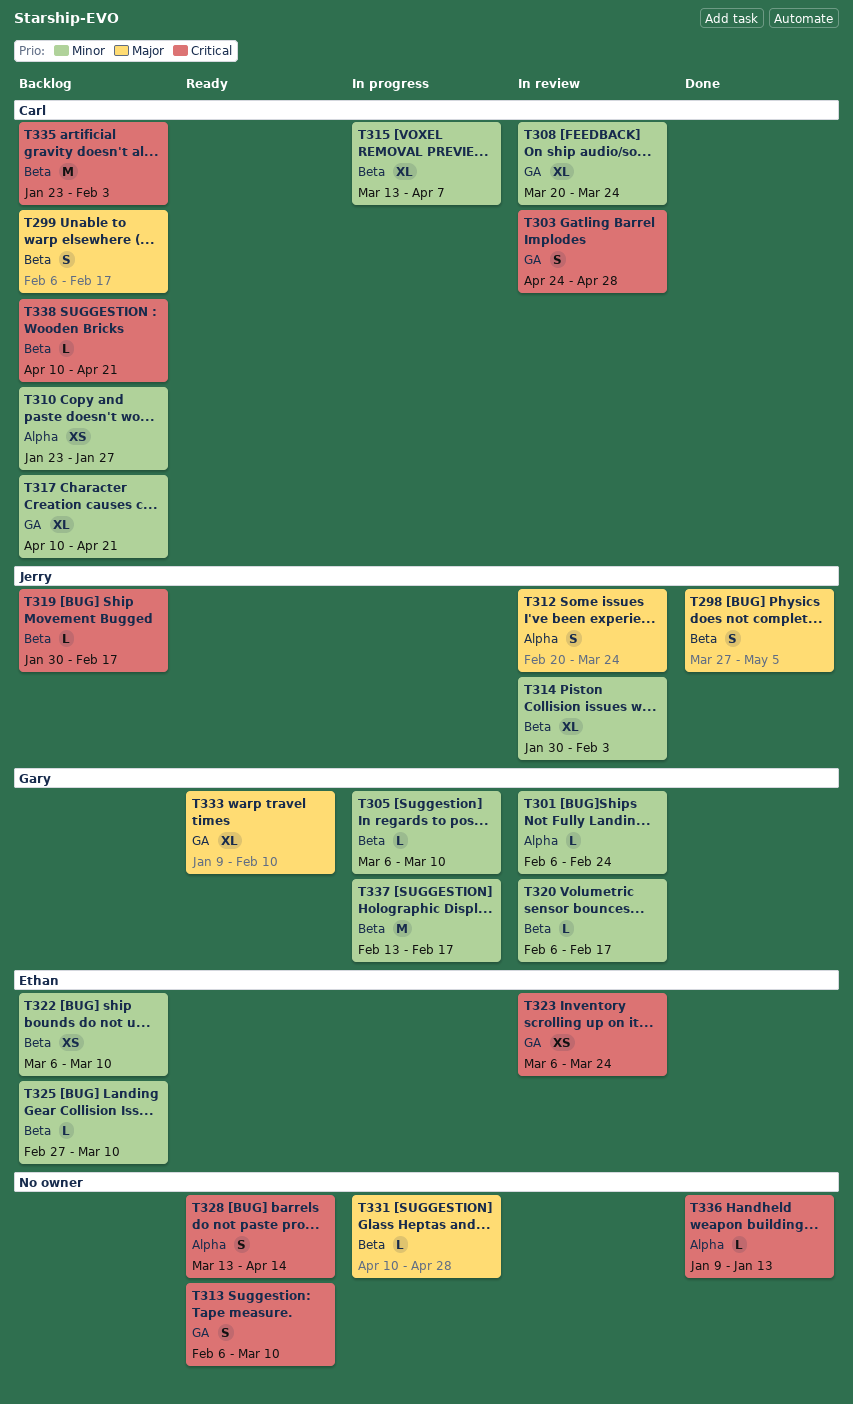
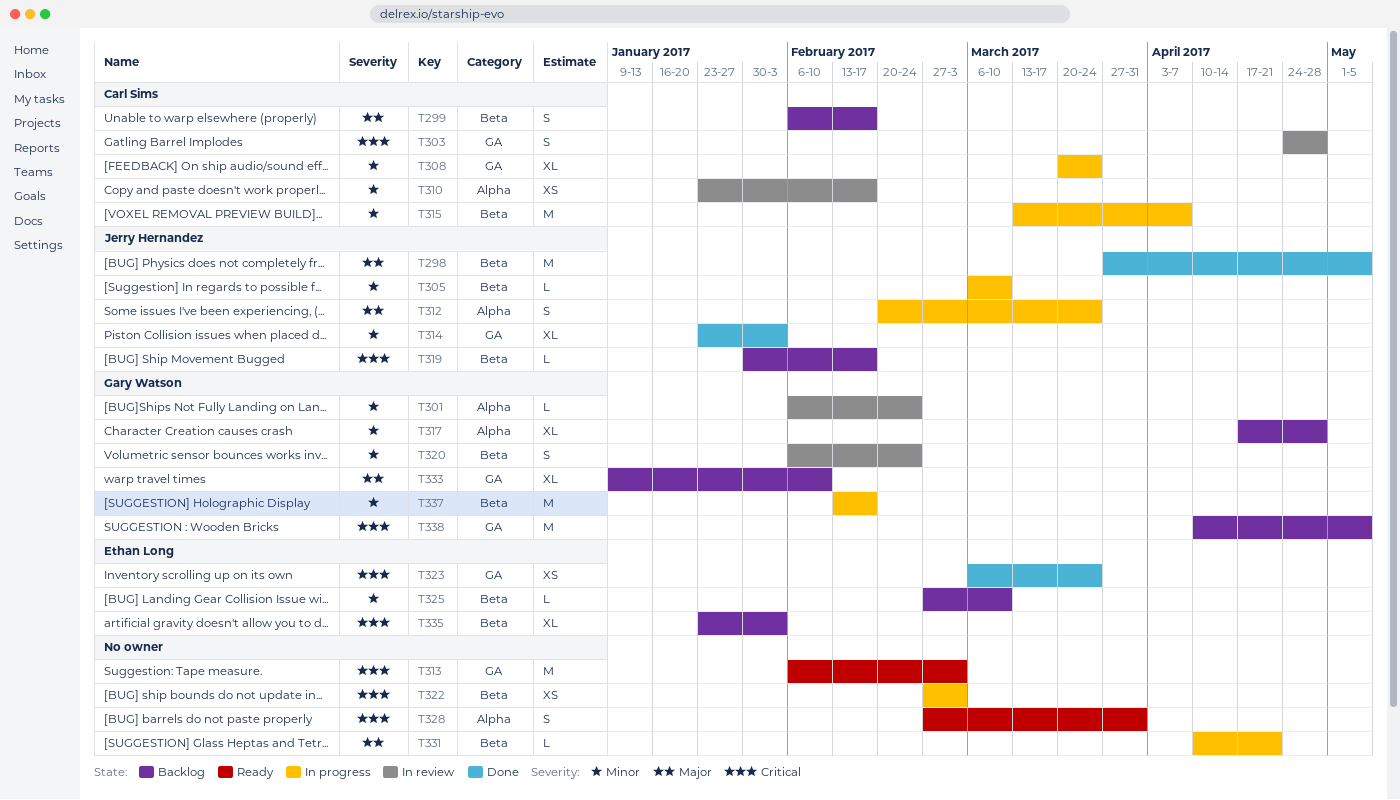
T298, estimate: S -> M
T305, owner: Gary Watson -> Jerry Hernandez
T308, status: In review -> In progress
T310, status: Backlog -> In review
T310, due: Jan 27 -> Feb 17
T312, status: In review -> In progress
T313, estimate: S -> M
T313, due: Mar 10 -> Mar 3
T314, status: In review -> Done
T314, label: Beta -> GA
T314, start: Jan 30 -> Jan 23
T315, estimate: XL -> M
T317, owner: Carl Sims -> Gary Watson
T317, label: GA -> Alpha
T317, start: Apr 10 -> Apr 17
T317, due: Apr 21 -> Apr 28
T320, estimate: L -> S
T320, due: Feb 17 -> Feb 24
T322, status: Backlog -> In progress
T322, owner: Ethan Long -> none
T322, priority: Minor -> Critical
T322, start: Mar 6 -> Feb 27
T322, due: Mar 10 -> Mar 3
T323, status: In review -> Done
T328, start: Mar 13 -> Feb 27
T328, due: Apr 14 -> Mar 31
T331, due: Apr 28 -> Apr 21
T333, status: Ready -> Backlog
T335, owner: Carl Sims -> Ethan Long
T335, estimate: M -> XL
T336: present -> none
T338, owner: Carl Sims -> Gary Watson
T338, label: Beta -> GA
T338, estimate: L -> M
T338, due: Apr 21 -> May 5

